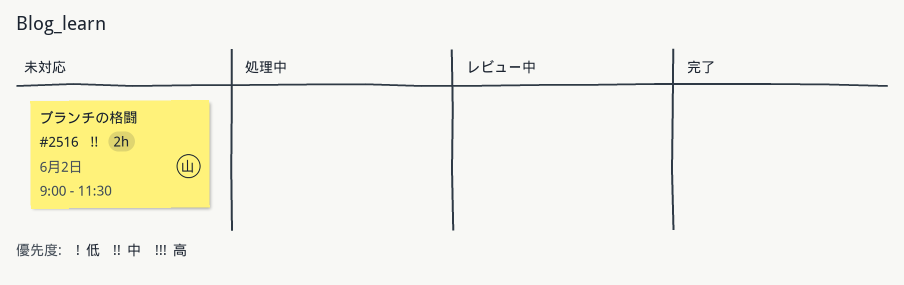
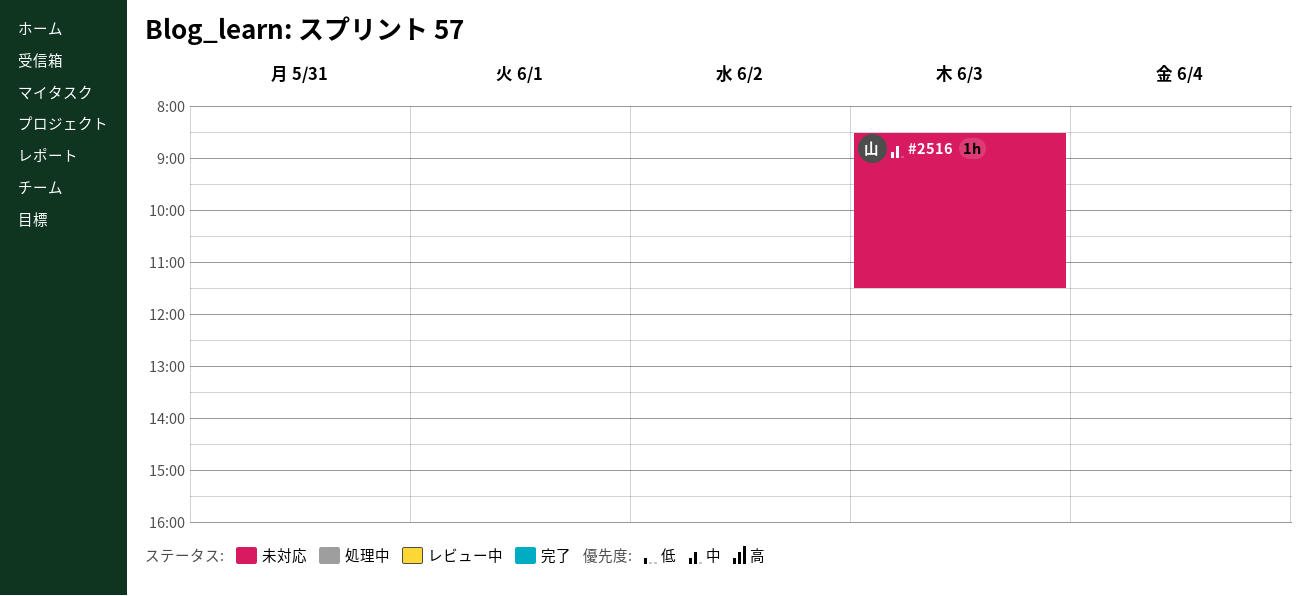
#2516, estimate: 2h -> 1h
#2516, day: Jun 2 -> Jun 3
#2516, begins: 09:00 -> 08:30

